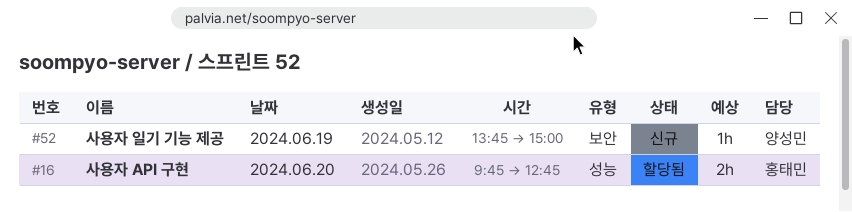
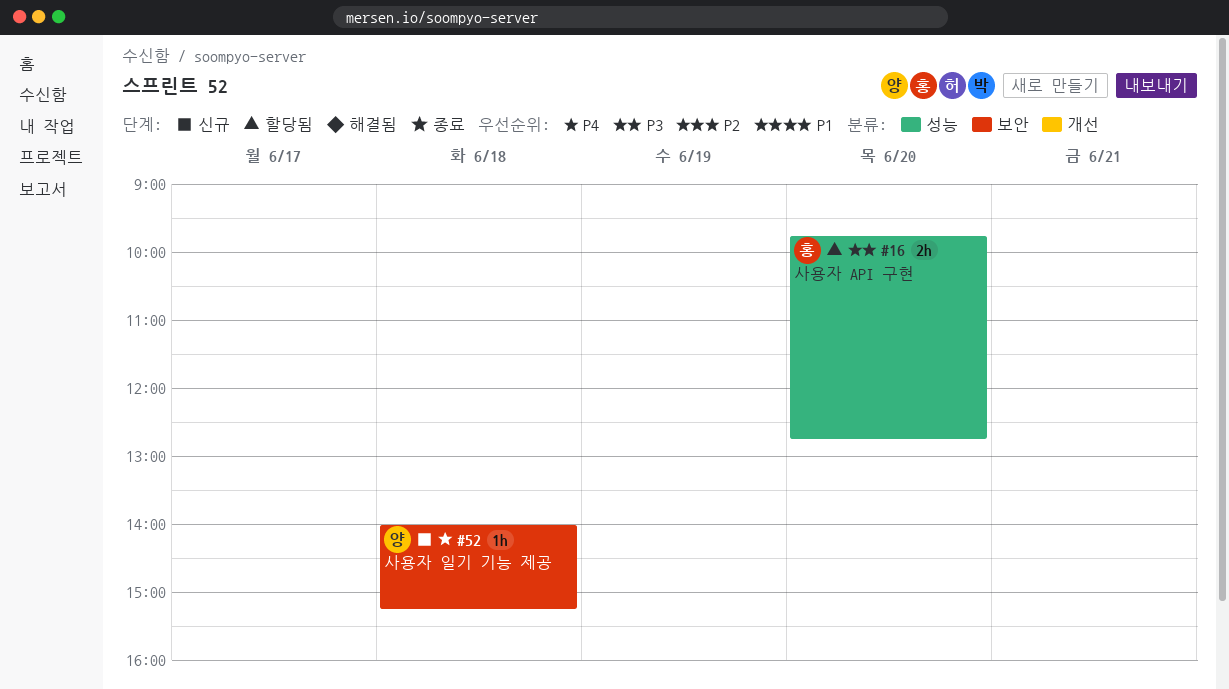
#52, day: Jun 19 -> Jun 18
#52, begins: 13:45 -> 14:00
#52, ends: 15:00 -> 15:15

